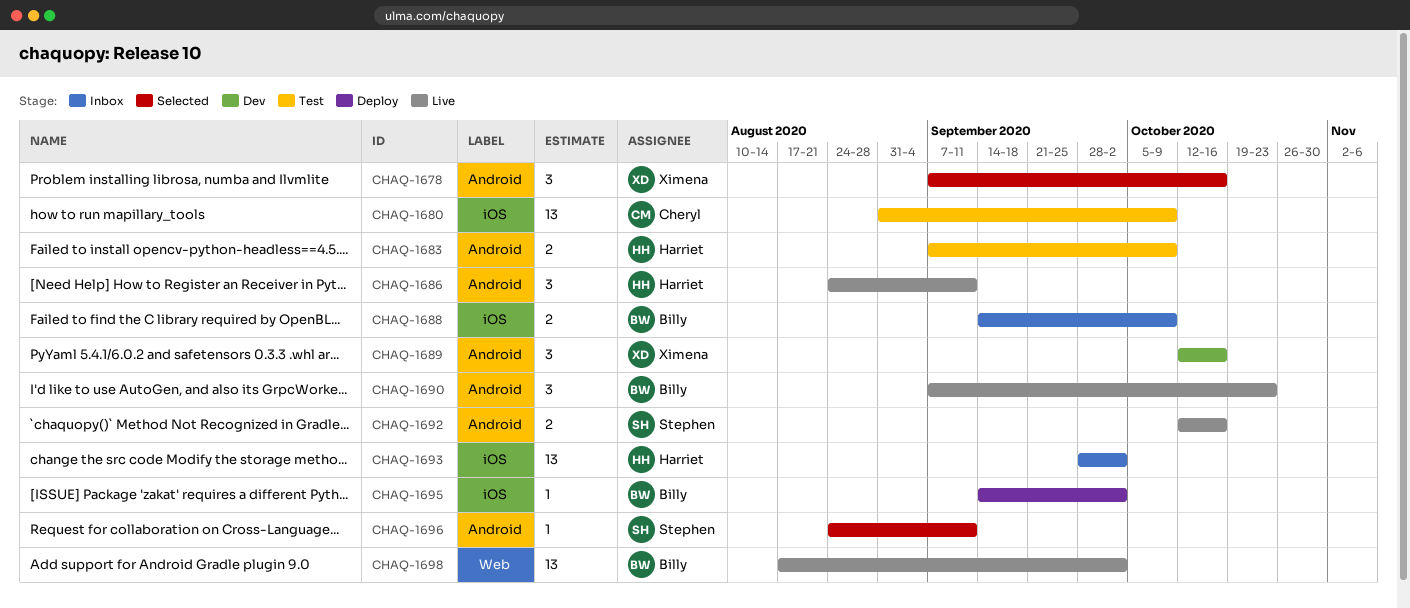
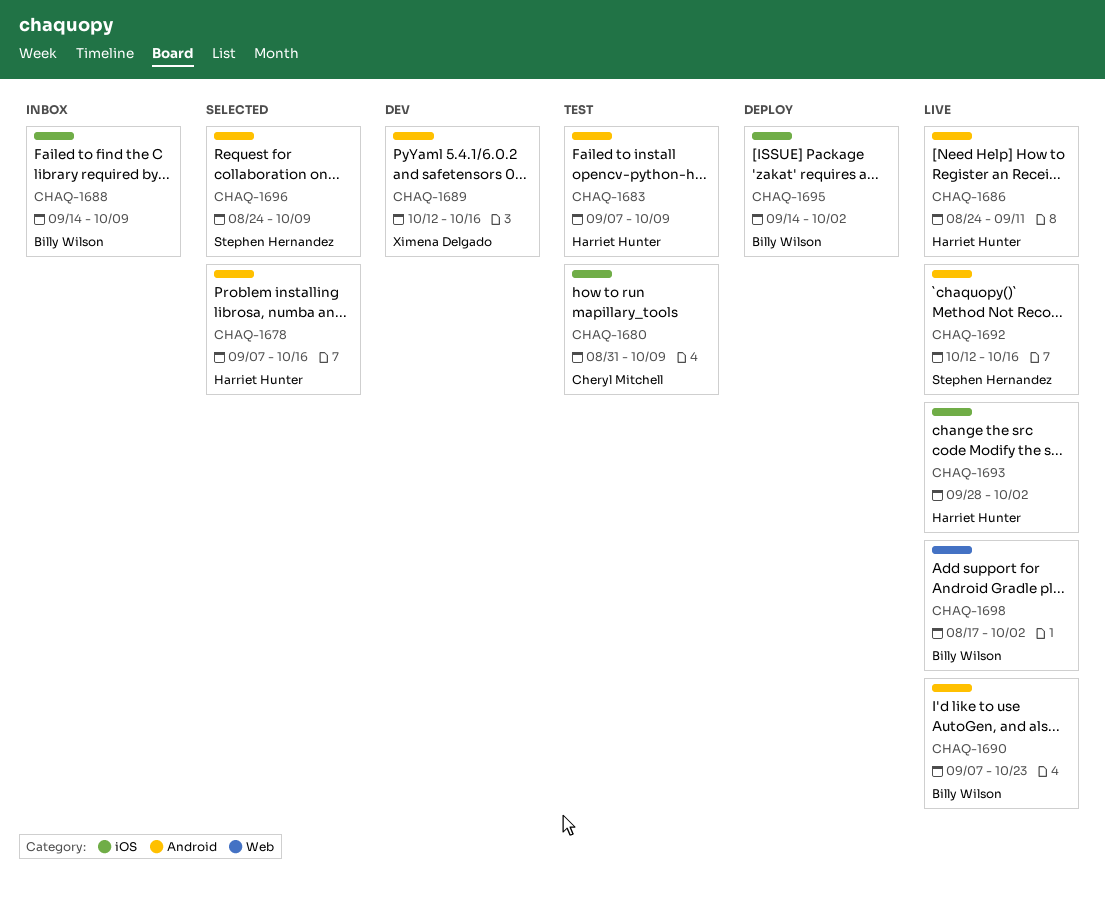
CHAQ-1678, owner: Ximena Delgado -> Harriet Hunter
CHAQ-1693, status: Inbox -> Live
CHAQ-1696, due: Sep 11 -> Oct 9

